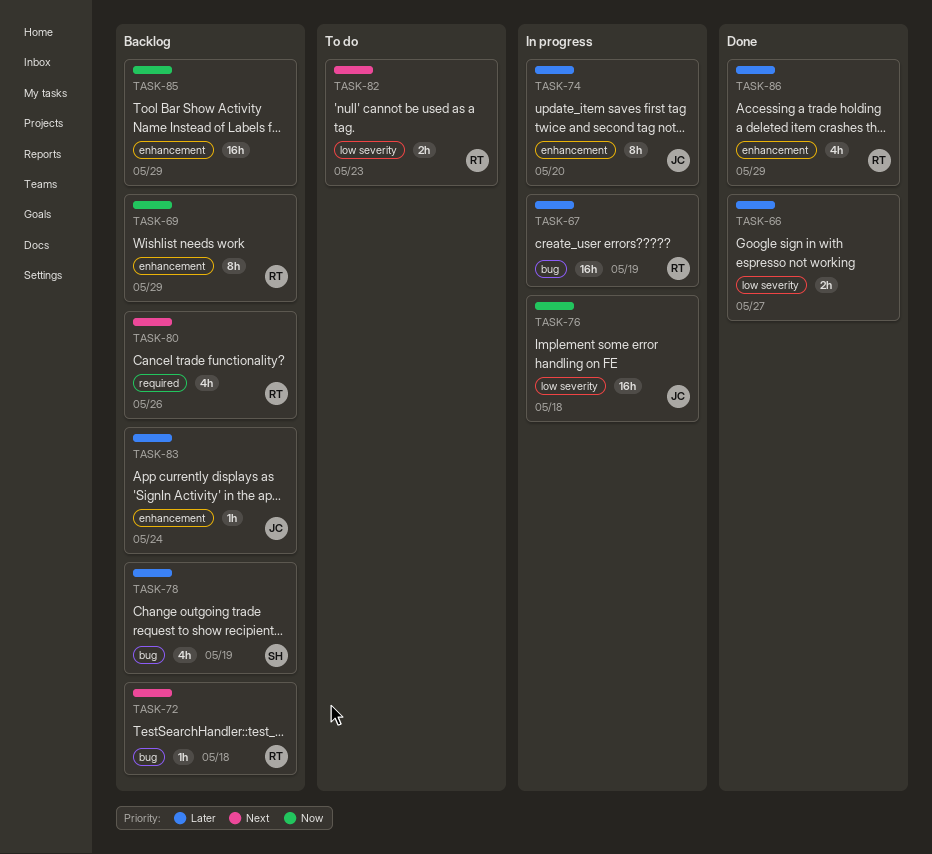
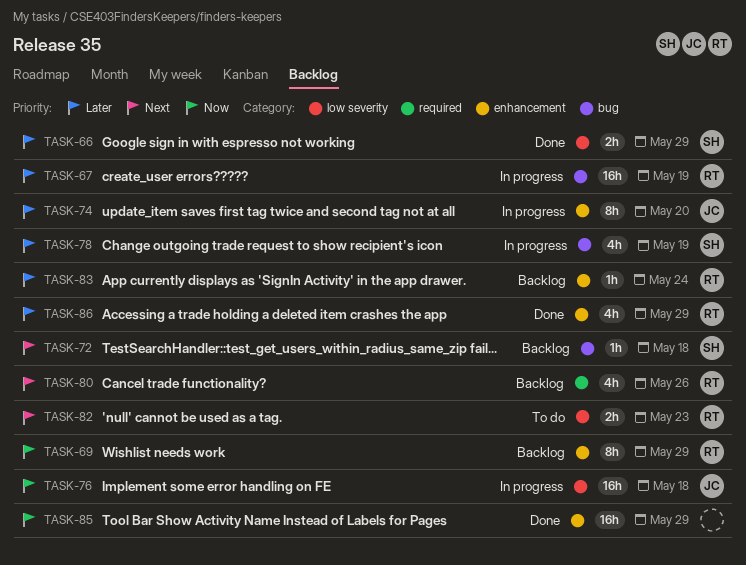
TASK-66, owner: none -> SH
TASK-66, due: May 27 -> May 29
TASK-72, owner: RT -> SH
TASK-78, status: Backlog -> In progress
TASK-83, owner: JC -> RT
TASK-85, status: Backlog -> Done

